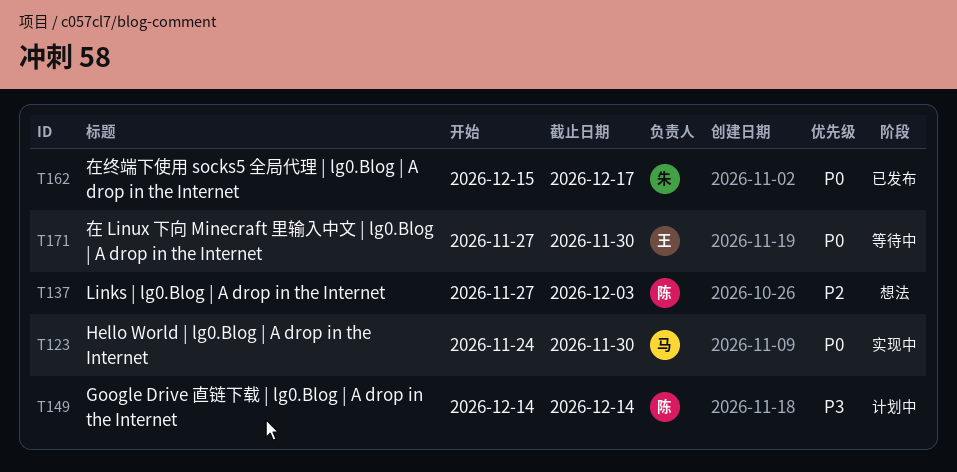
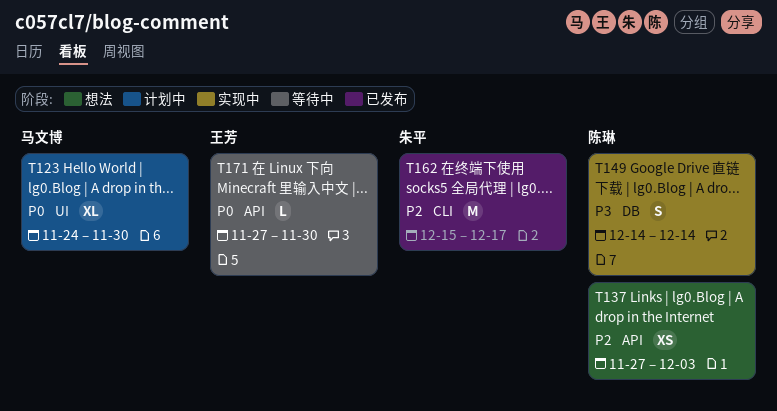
T123, status: 实现中 -> 计划中
T149, status: 计划中 -> 实现中
T162, priority: P0 -> P2

